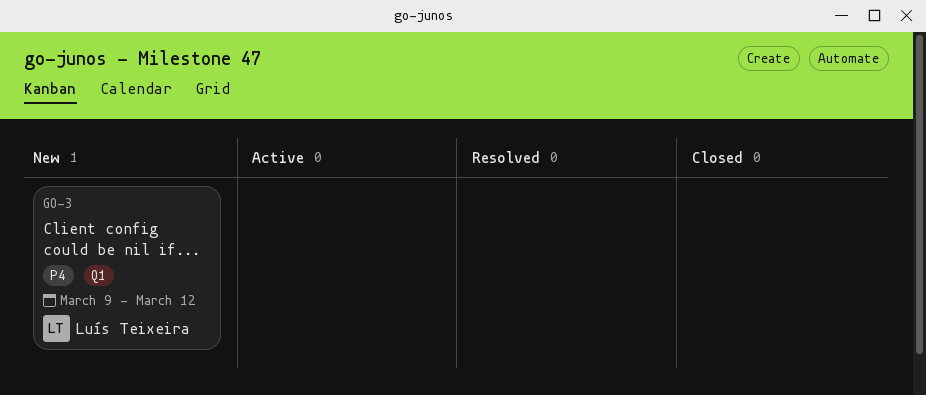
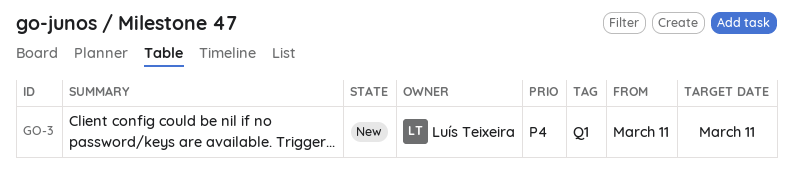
GO-3, start: Mar 9 -> Mar 11
GO-3, due: Mar 12 -> Mar 11

